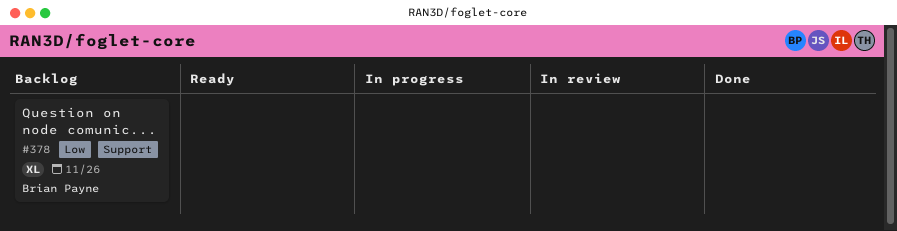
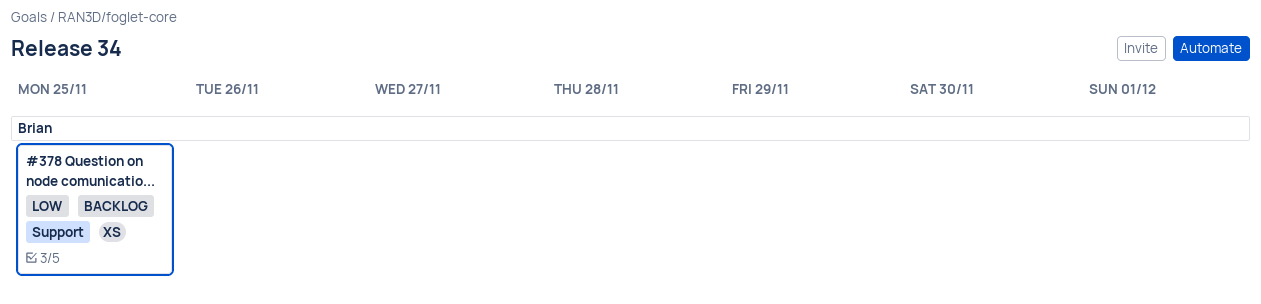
#378, estimate: XL -> XS
#378, due: Nov 26 -> Nov 25

